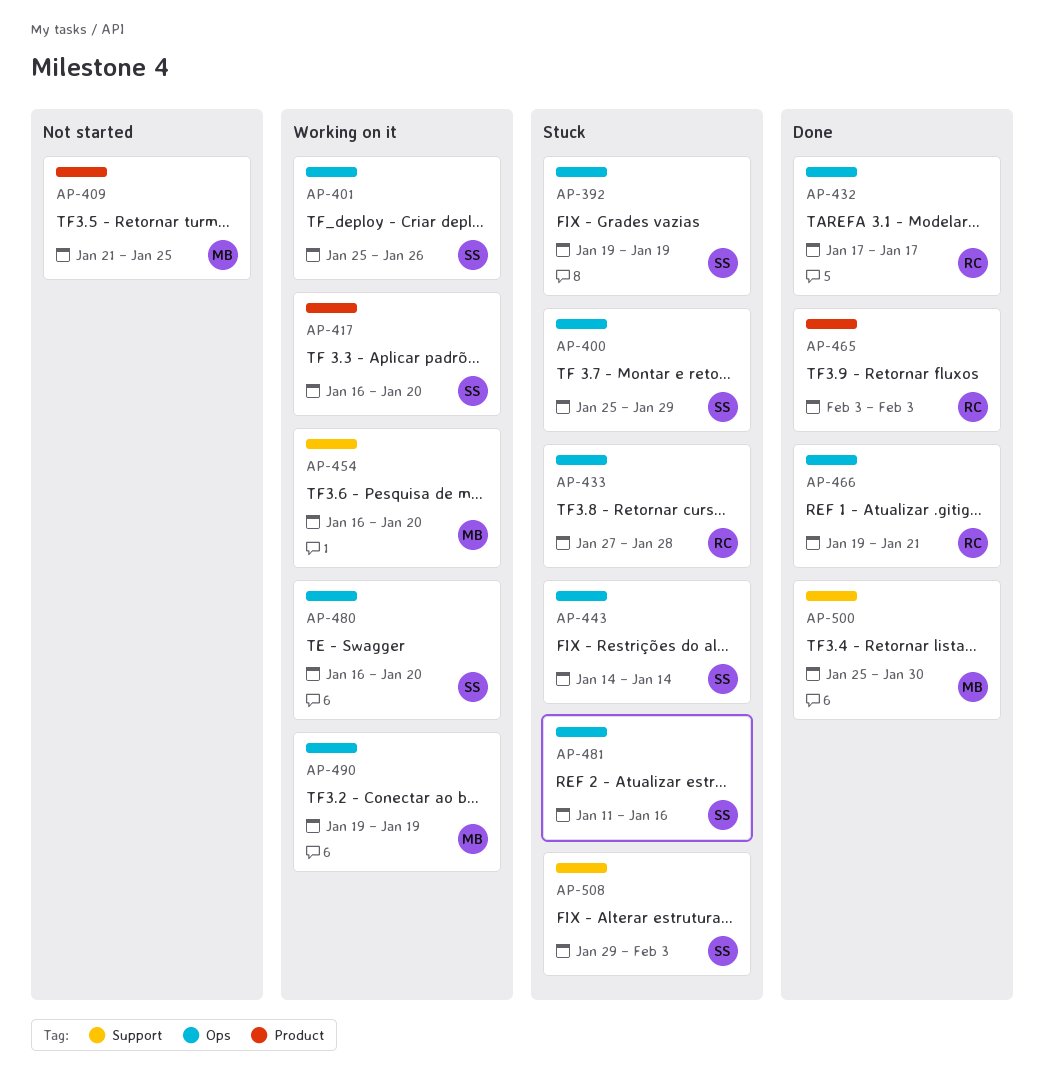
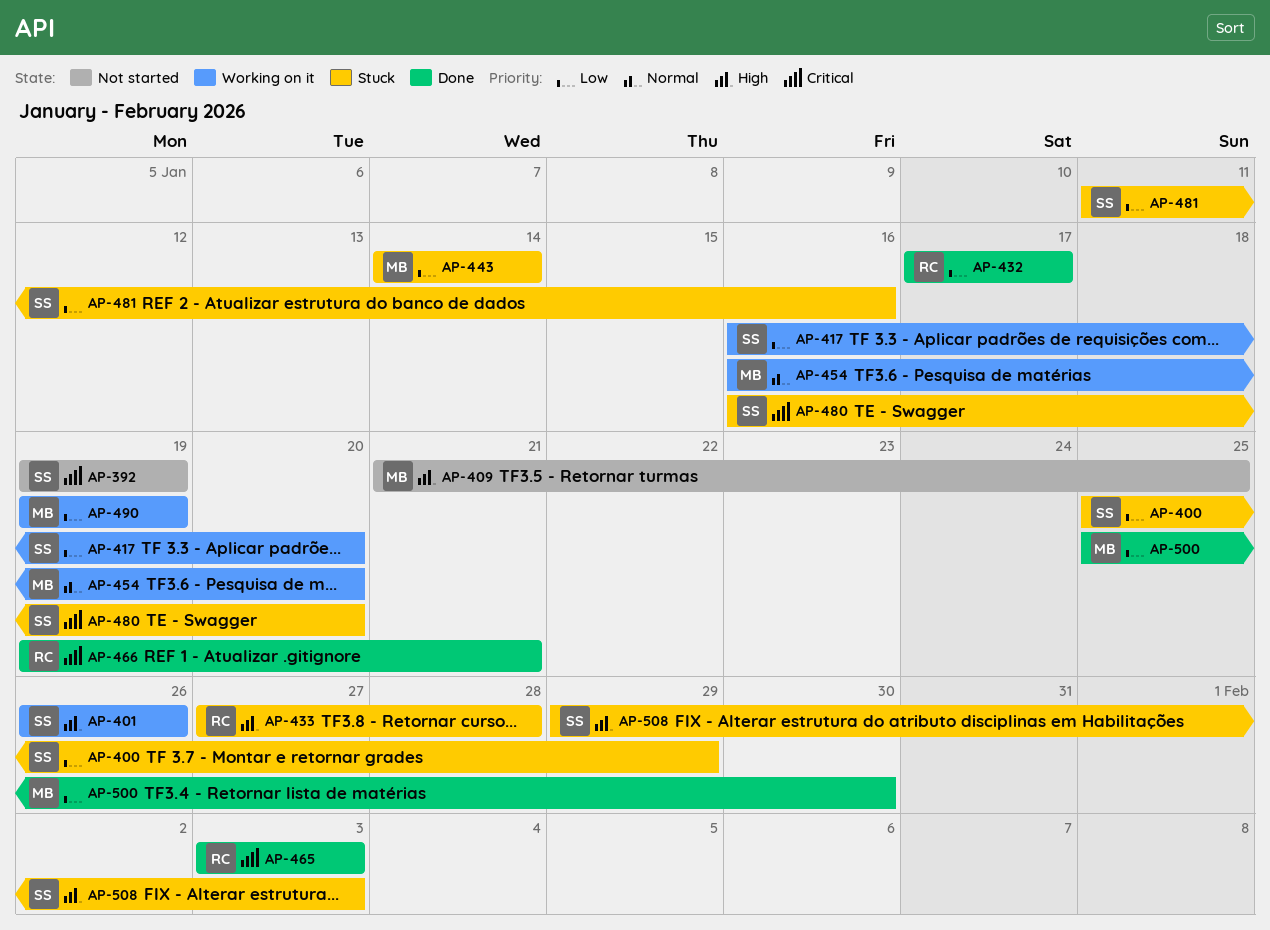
AP-392, status: Stuck -> Not started
AP-401, start: Jan 25 -> Jan 26
AP-443, owner: SS -> MB
AP-480, status: Working on it -> Stuck

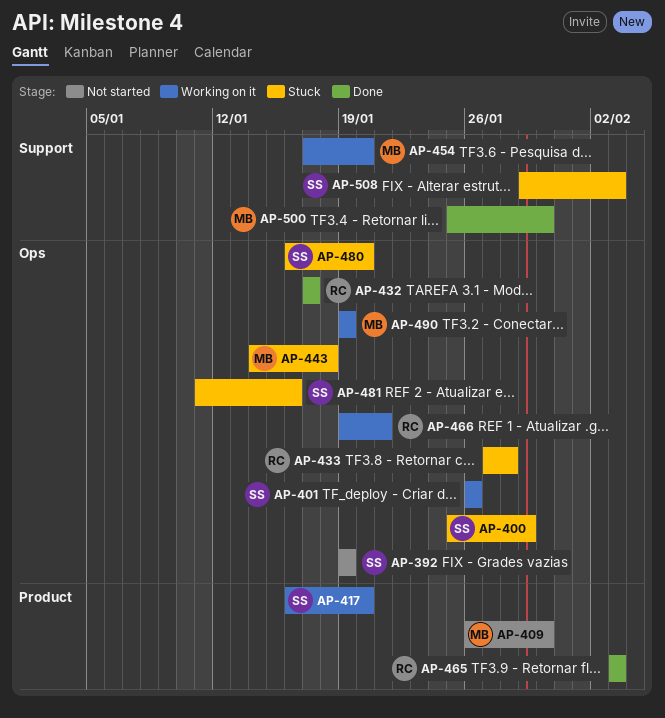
AP-409, start: Jan 21 -> Jan 26
AP-409, due: Jan 25 -> Jan 30
AP-443, due: Jan 14 -> Jan 18
AP-454, start: Jan 16 -> Jan 17
AP-466, status: Done -> Working on it

